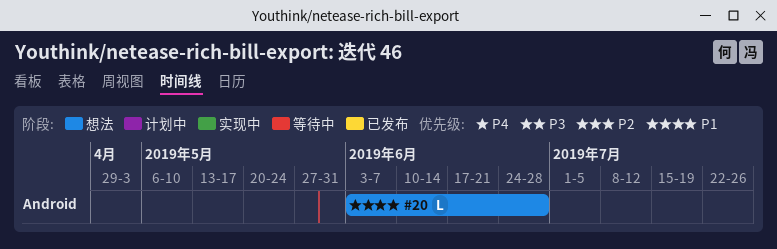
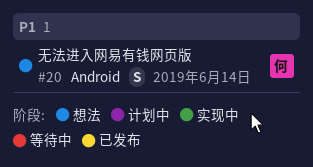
#20, estimate: L -> S
#20, due: Jun 28 -> Jun 14

